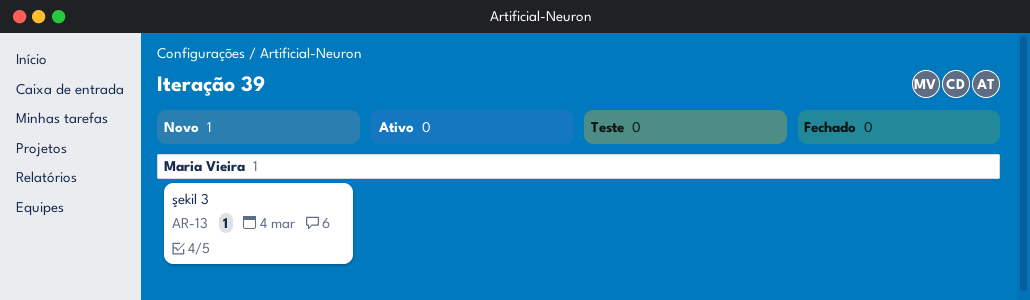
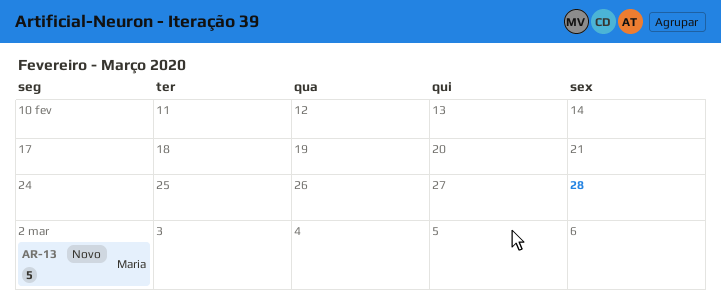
AR-13, estimate: 1 -> 5
AR-13, due: Mar 4 -> Mar 2

